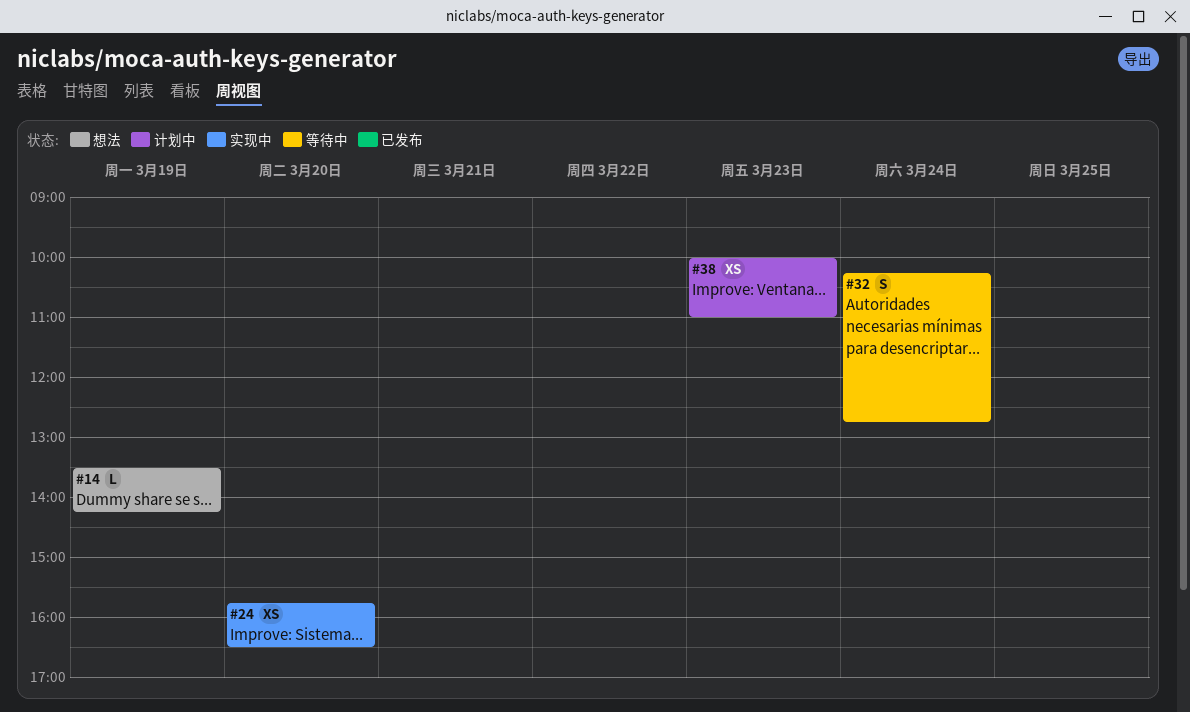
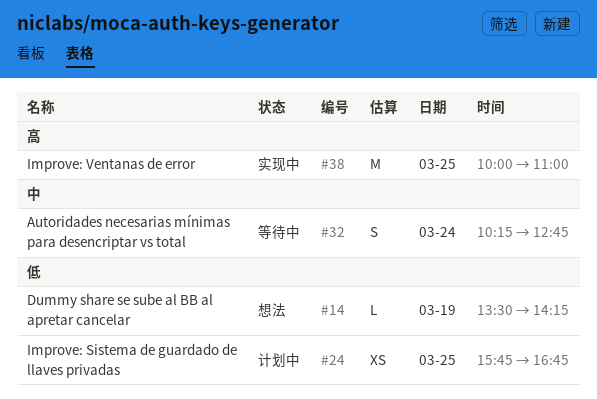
#24, status: 实现中 -> 计划中
#24, day: Mar 20 -> Mar 25
#24, ends: 16:30 -> 16:45
#38, status: 计划中 -> 实现中
#38, estimate: XS -> M
#38, day: Mar 23 -> Mar 25

